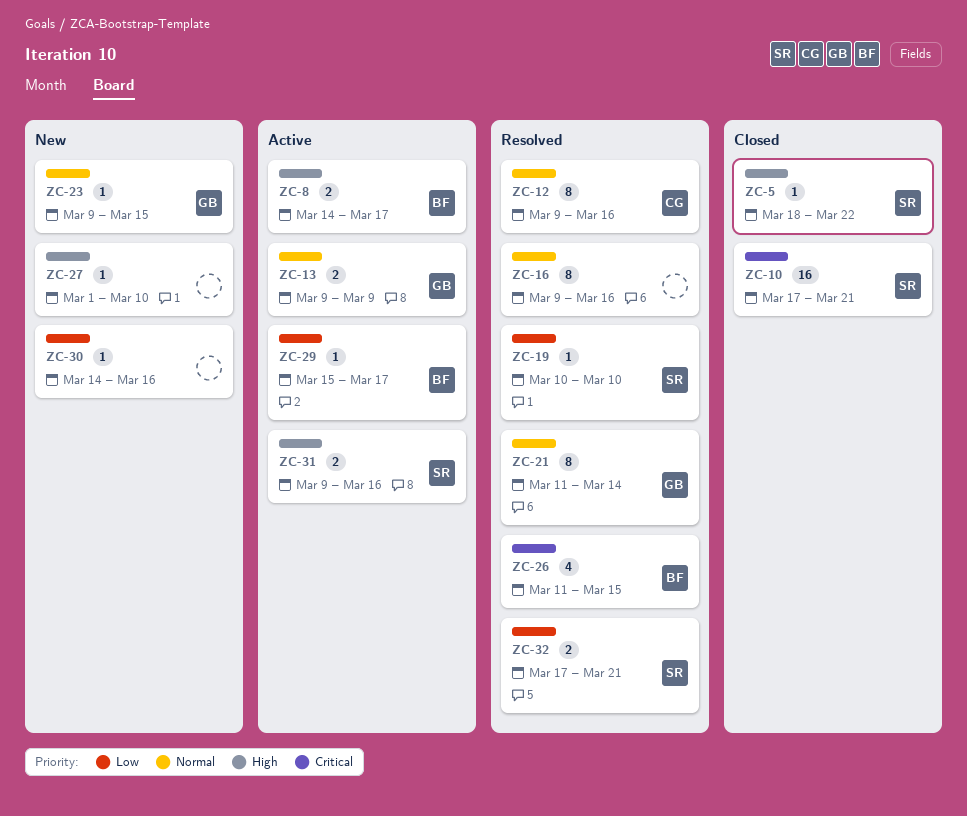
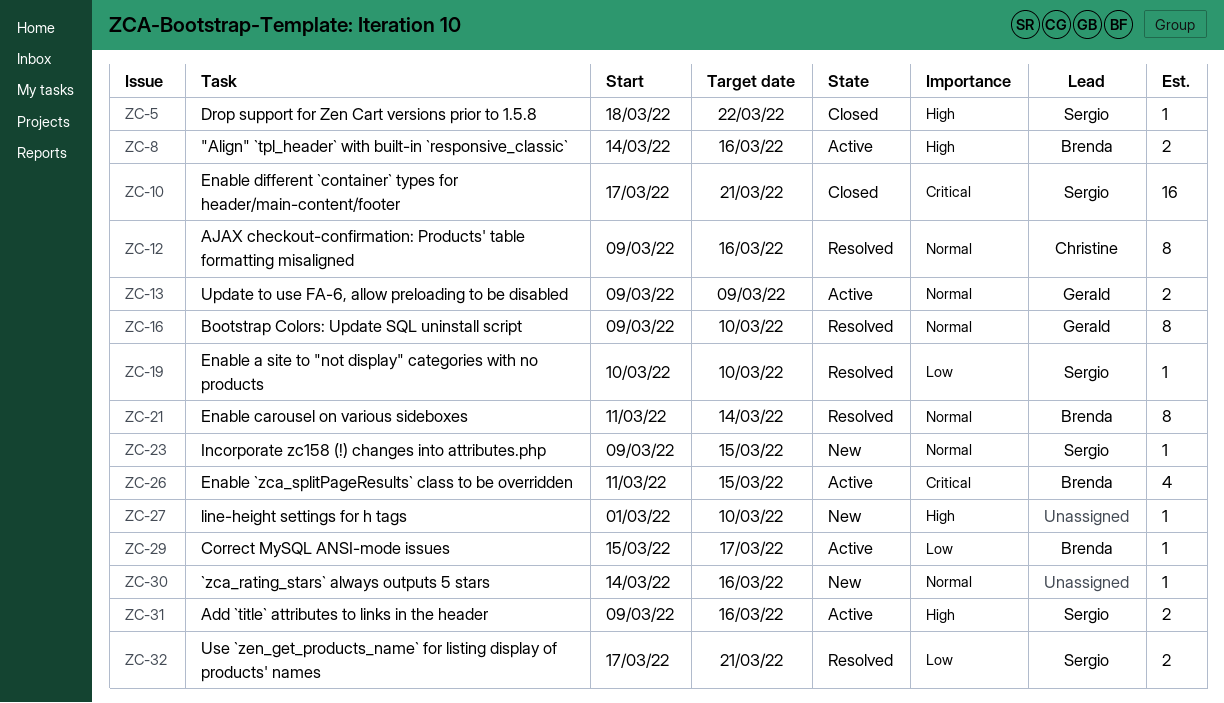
ZC-8, due: Mar 17 -> Mar 16
ZC-16, owner: none -> Gerald
ZC-16, due: Mar 16 -> Mar 10
ZC-21, owner: Gerald -> Brenda
ZC-23, owner: Gerald -> Sergio
ZC-26, status: Resolved -> Active
ZC-30, priority: Low -> Normal

